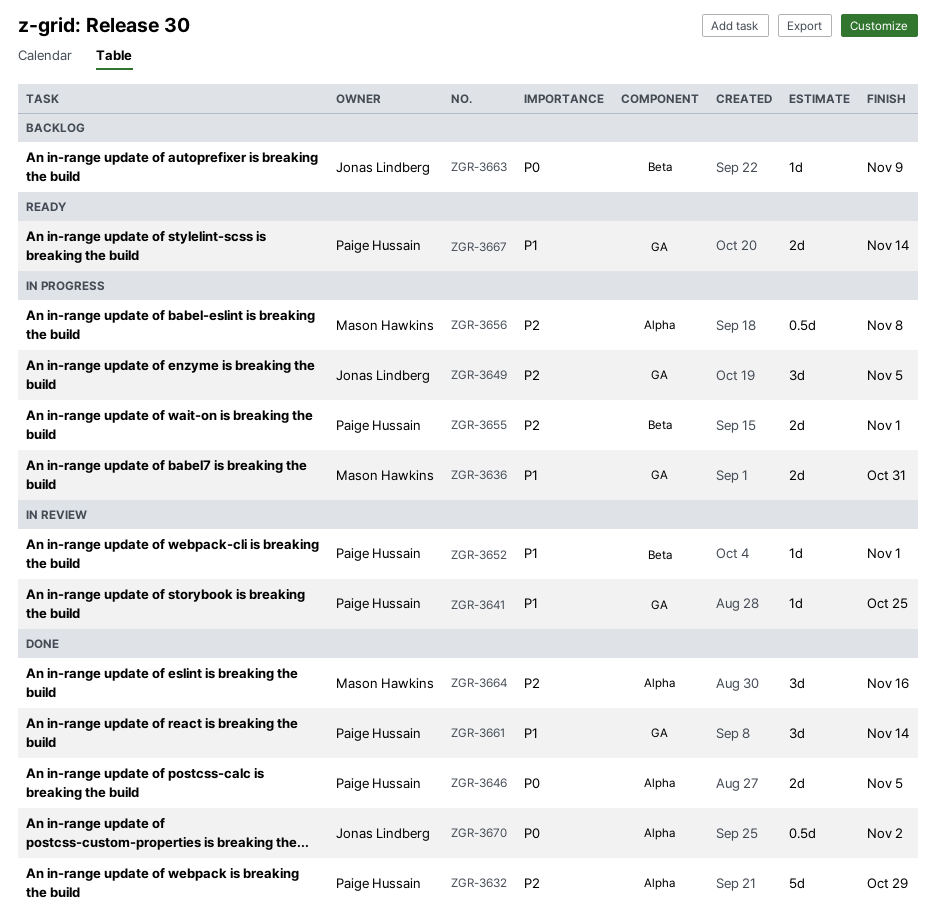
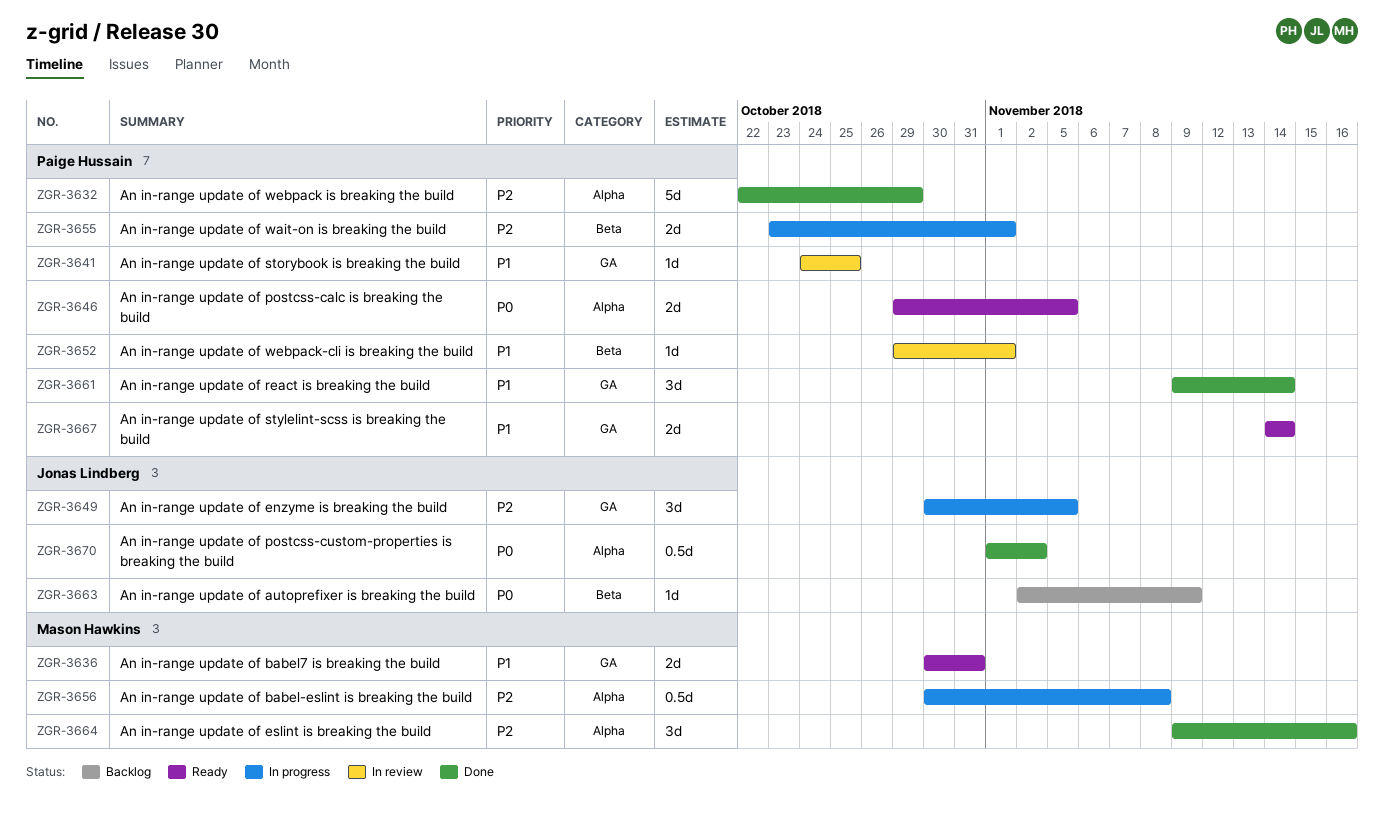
ZGR-3636, status: In progress -> Ready
ZGR-3646, status: Done -> Ready

